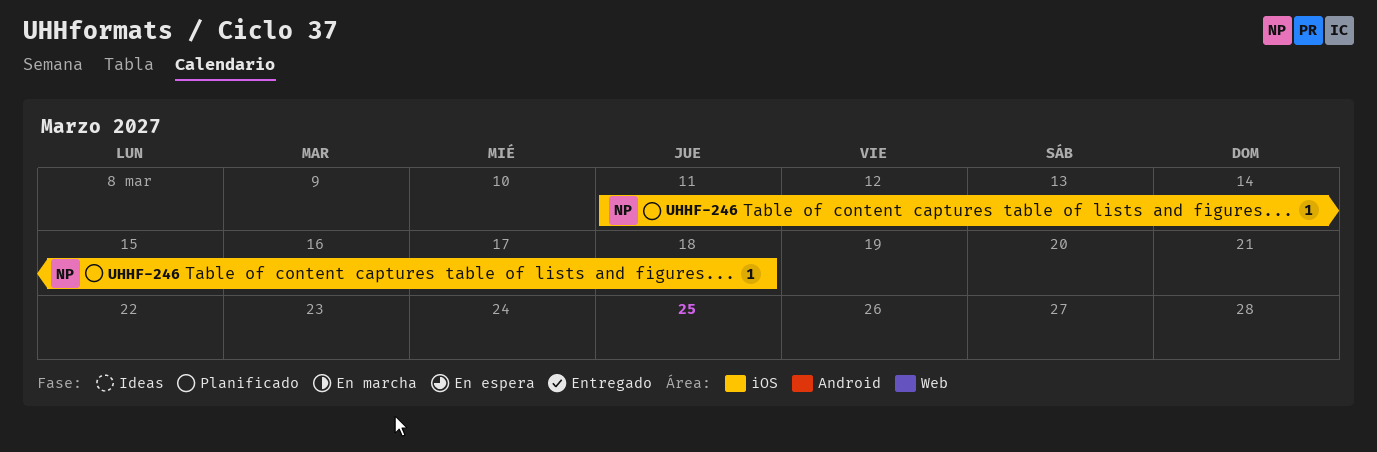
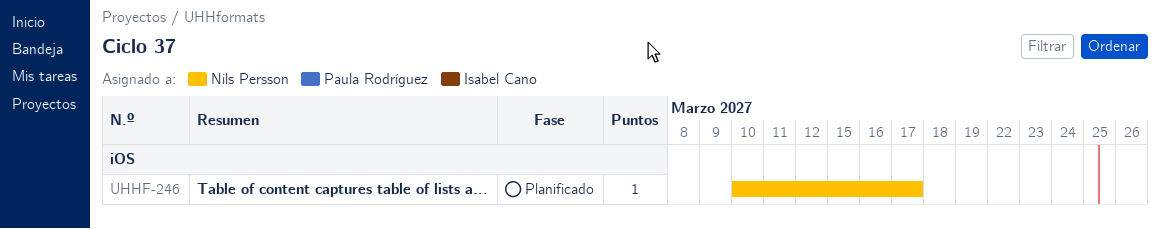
UHHF-246, start: Mar 11 -> Mar 10
UHHF-246, due: Mar 18 -> Mar 17

